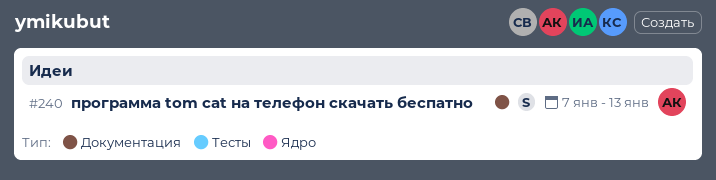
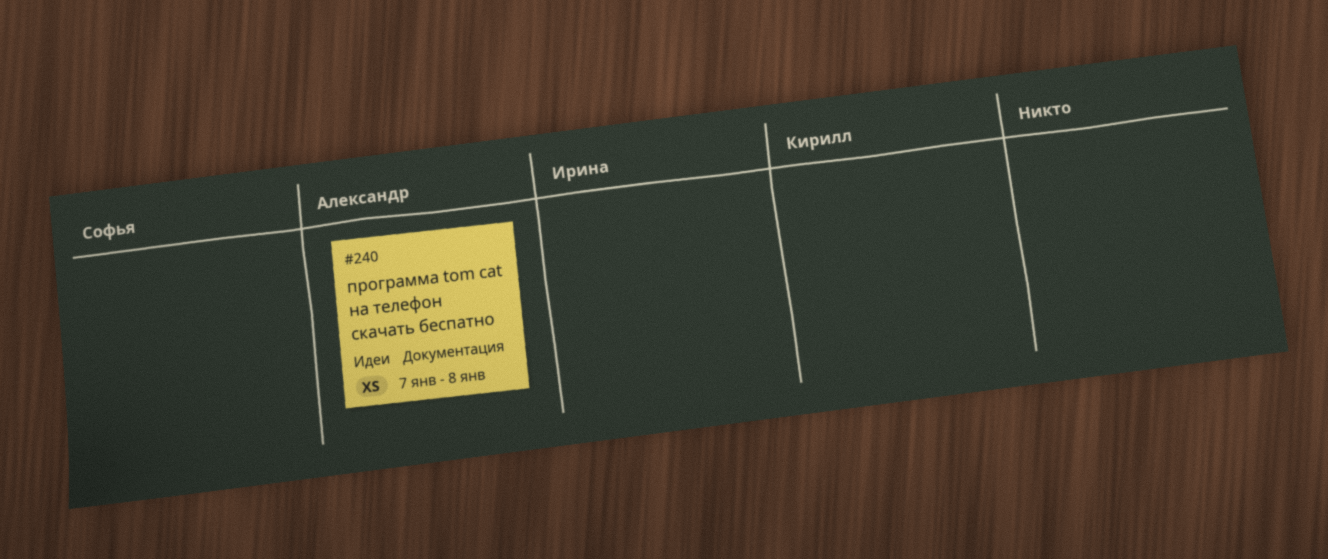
#240, estimate: S -> XS
#240, due: Jan 13 -> Jan 8

